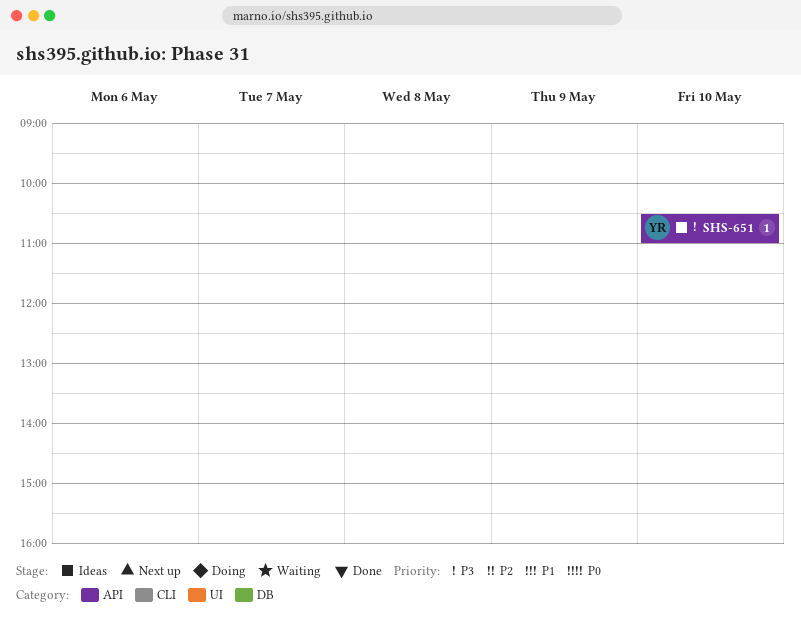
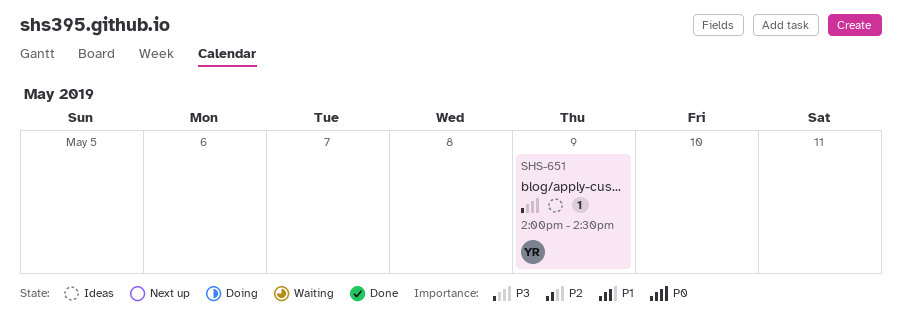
SHS-651, day: May 10 -> May 9
SHS-651, begins: 10:30 -> 14:00
SHS-651, ends: 11:00 -> 14:30

